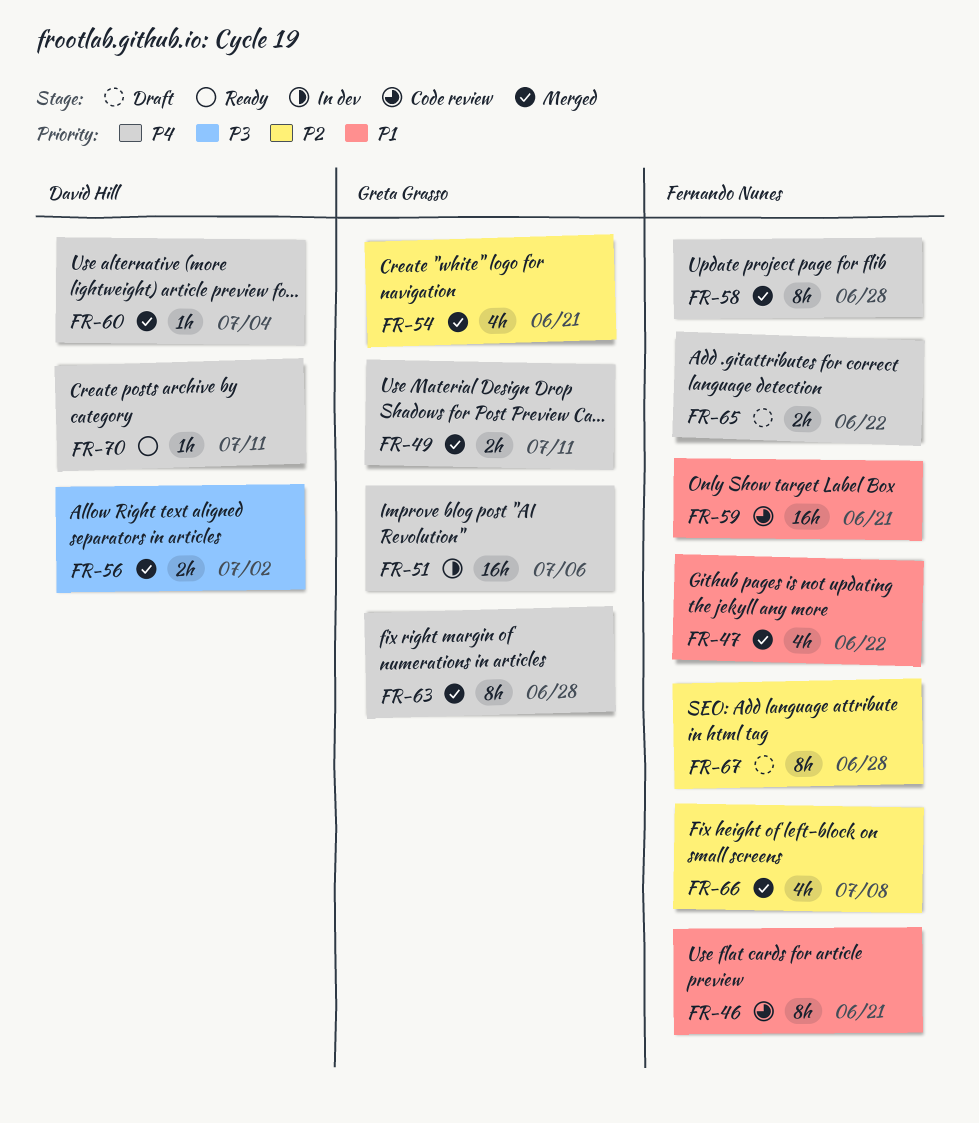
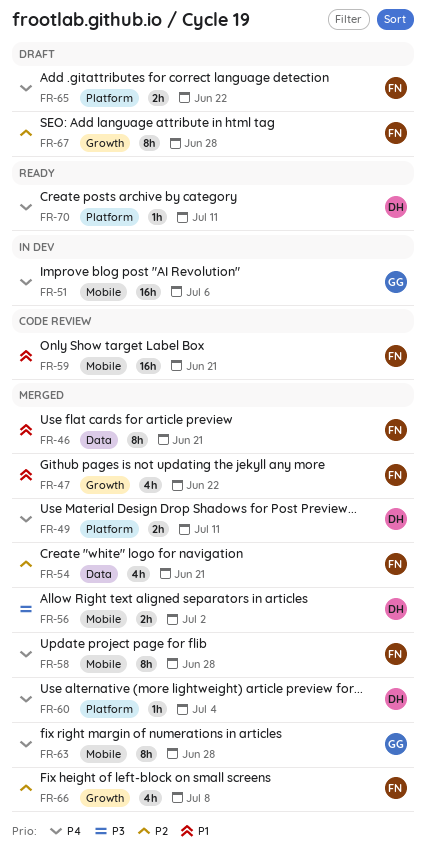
FR-46, status: Code review -> Merged
FR-49, owner: Greta Grasso -> David Hill
FR-54, owner: Greta Grasso -> Fernando Nunes

